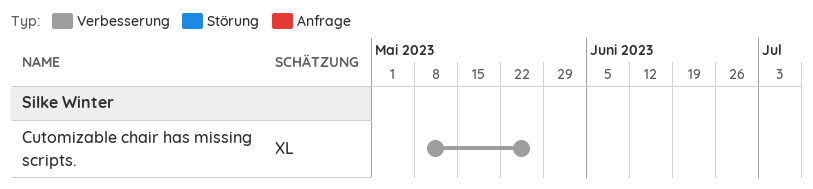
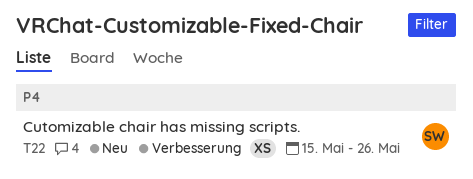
Cutomizable chair has missing scripts., estimate: XL -> XS
Cutomizable chair has missing scripts., start: May 8 -> May 15

